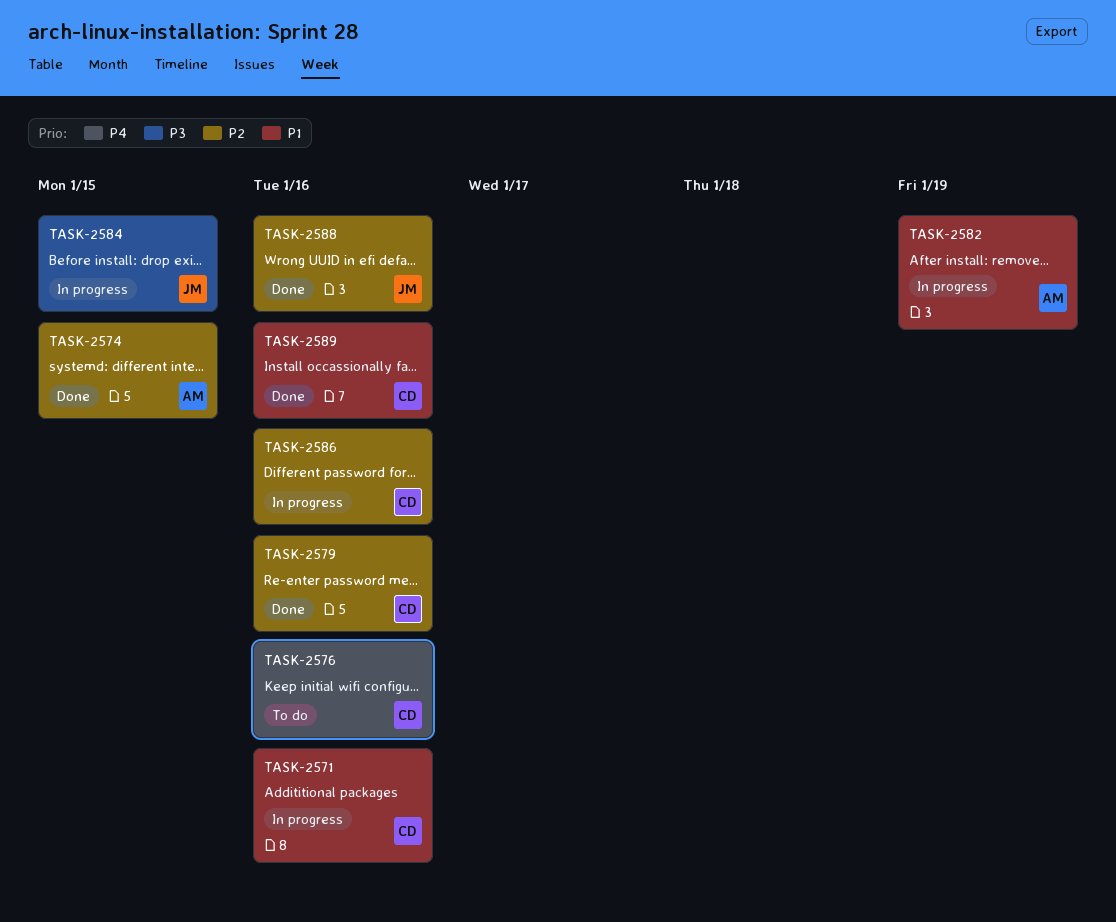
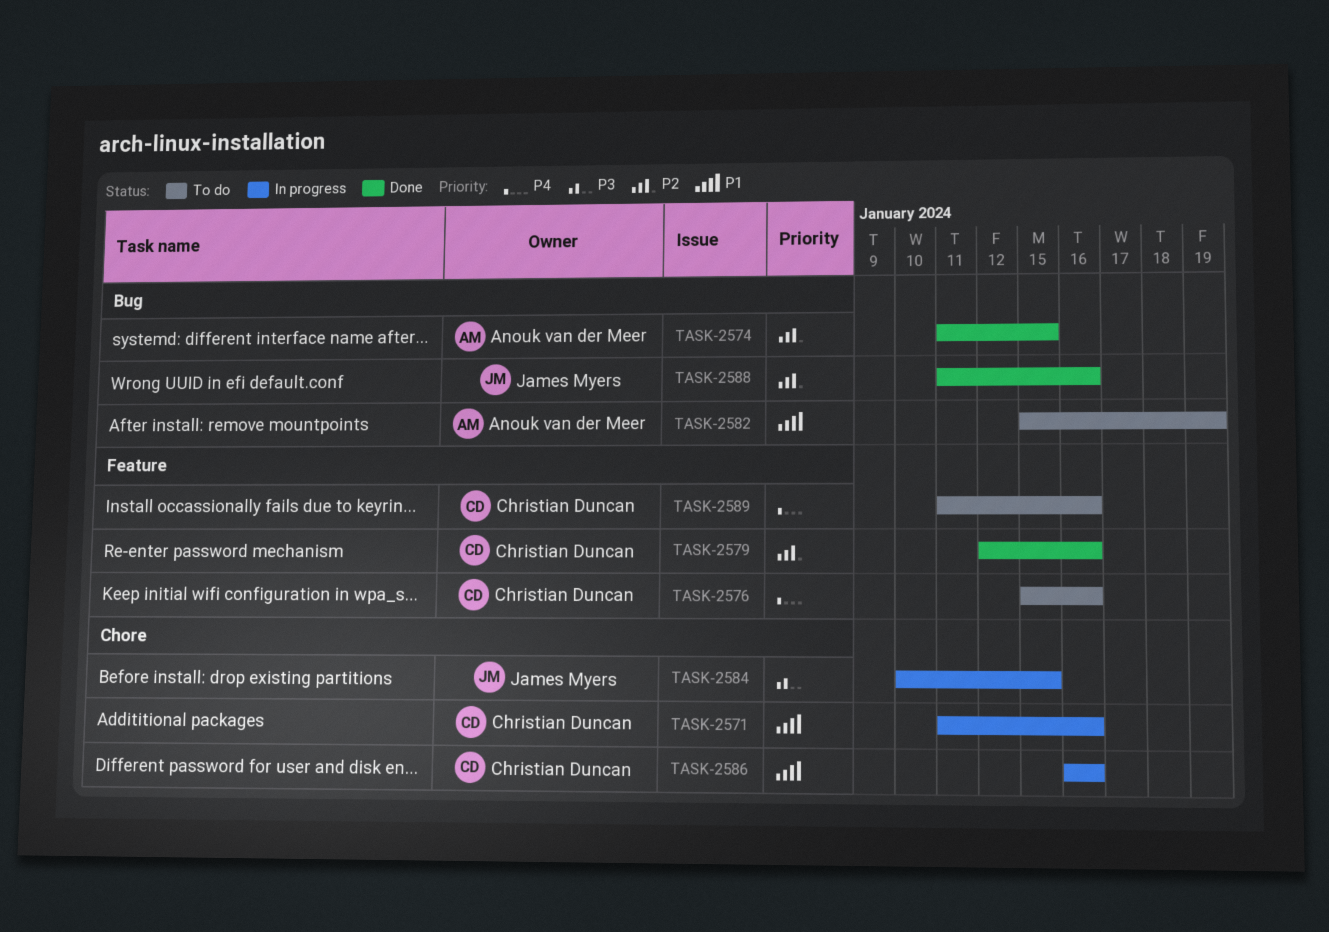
TASK-2582, status: In progress -> To do
TASK-2586, priority: P2 -> P1
TASK-2589, status: Done -> To do
TASK-2589, priority: P1 -> P4

